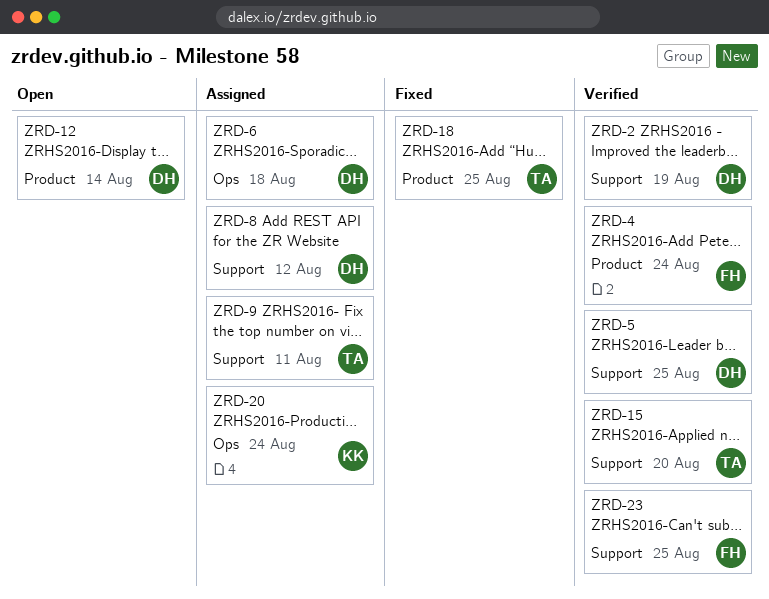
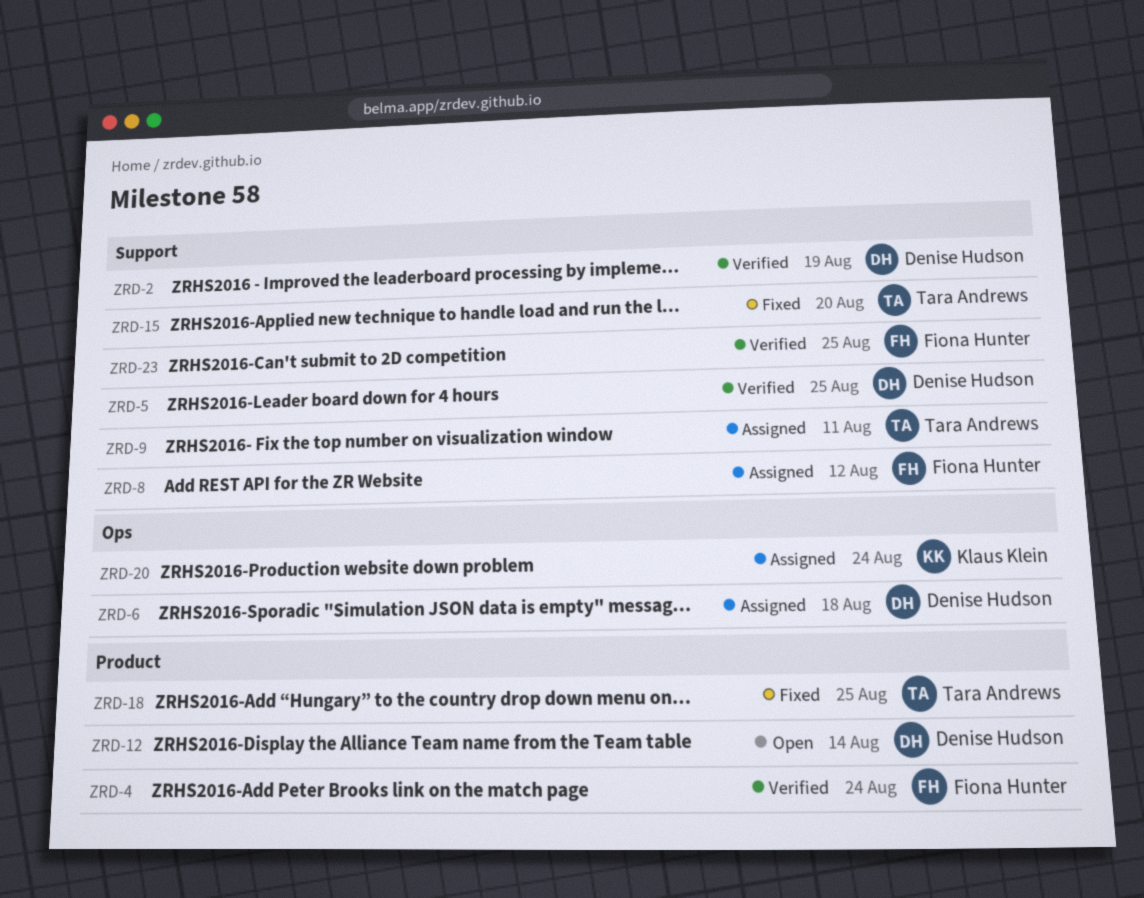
ZRD-8, owner: Denise Hudson -> Fiona Hunter
ZRD-15, status: Verified -> Fixed

